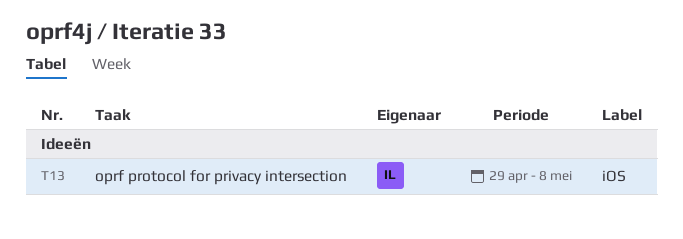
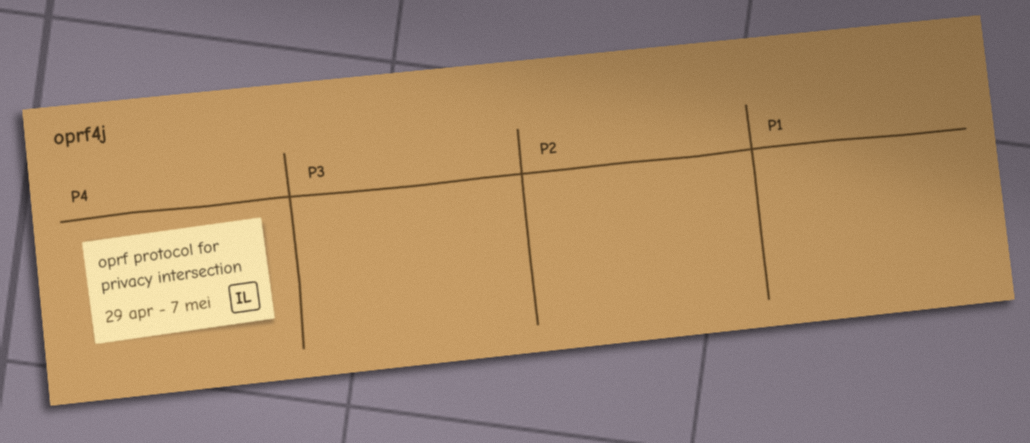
oprf protocol for privacy intersection, due: May 8 -> May 7

